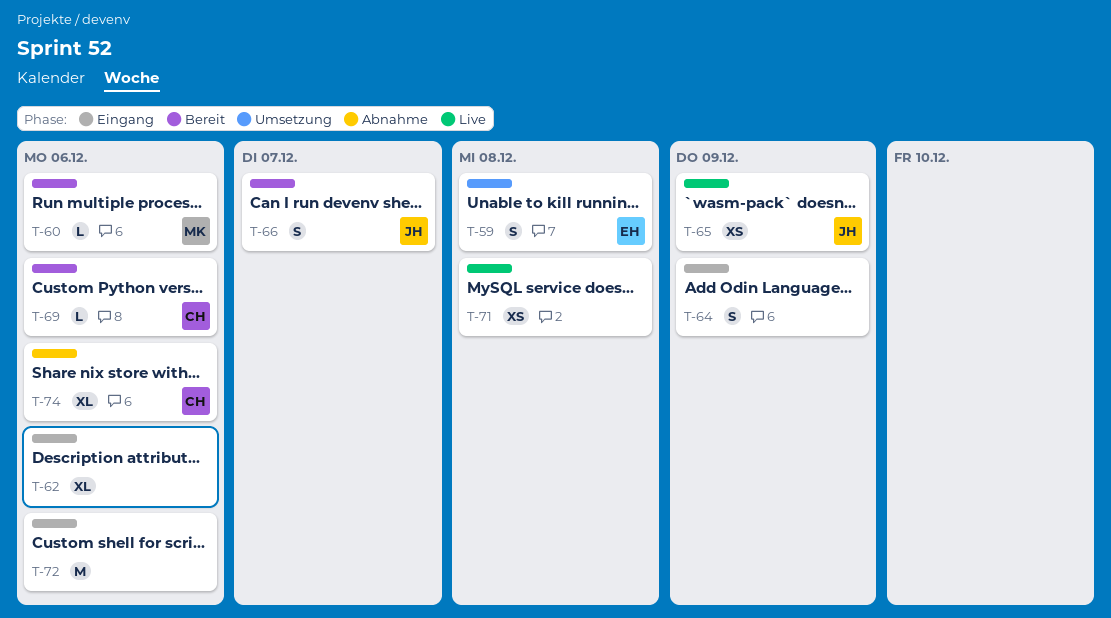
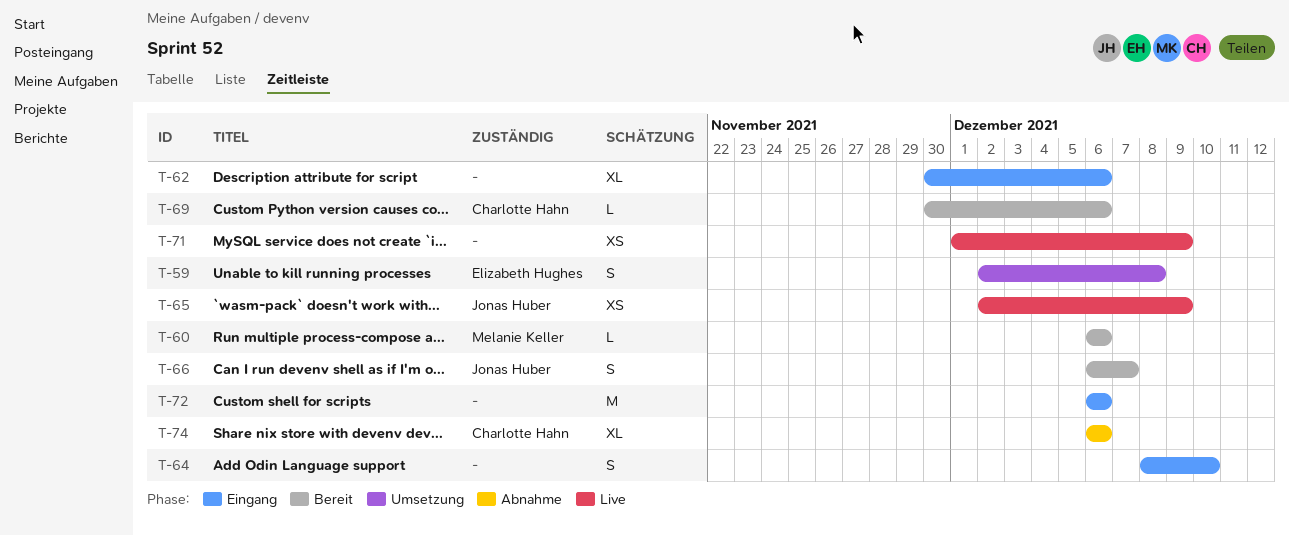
T-64, due: Dec 9 -> Dec 10
T-71, due: Dec 8 -> Dec 9

